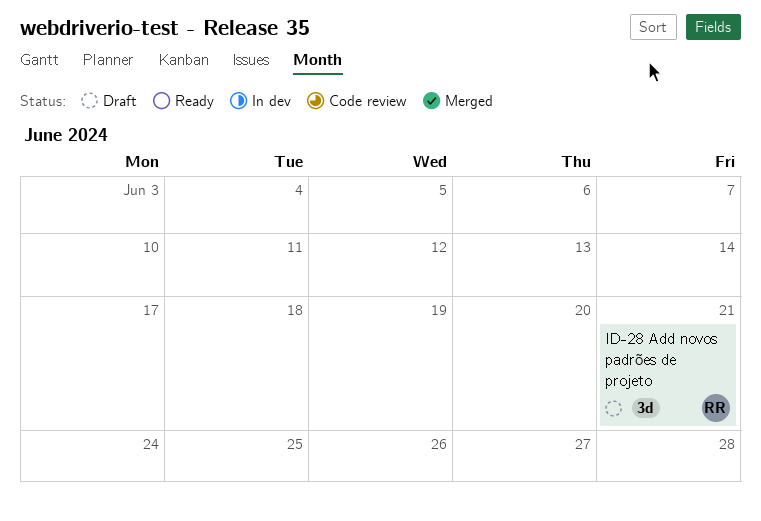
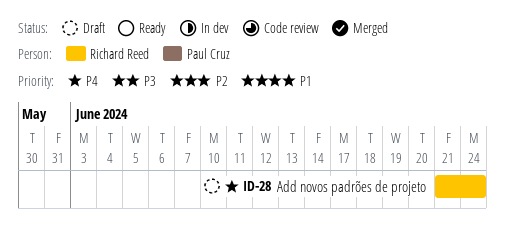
ID-28, due: Jun 21 -> Jun 24

